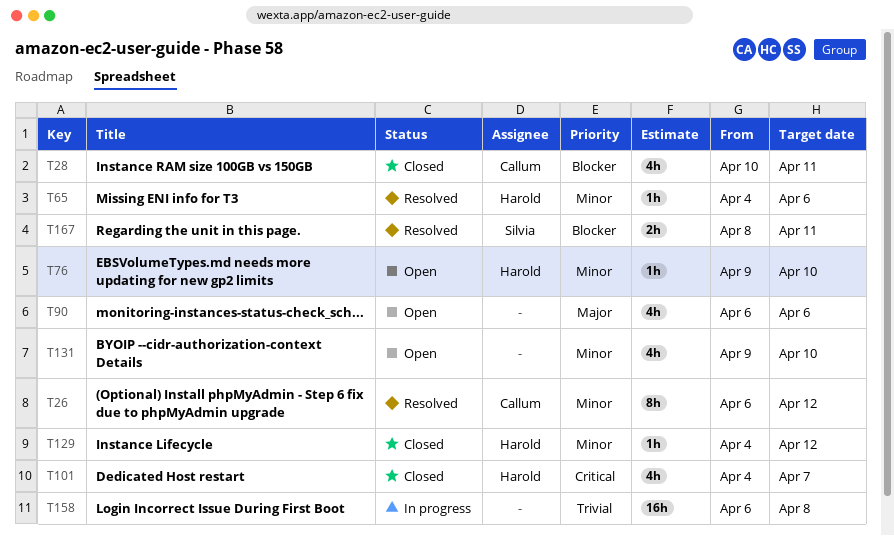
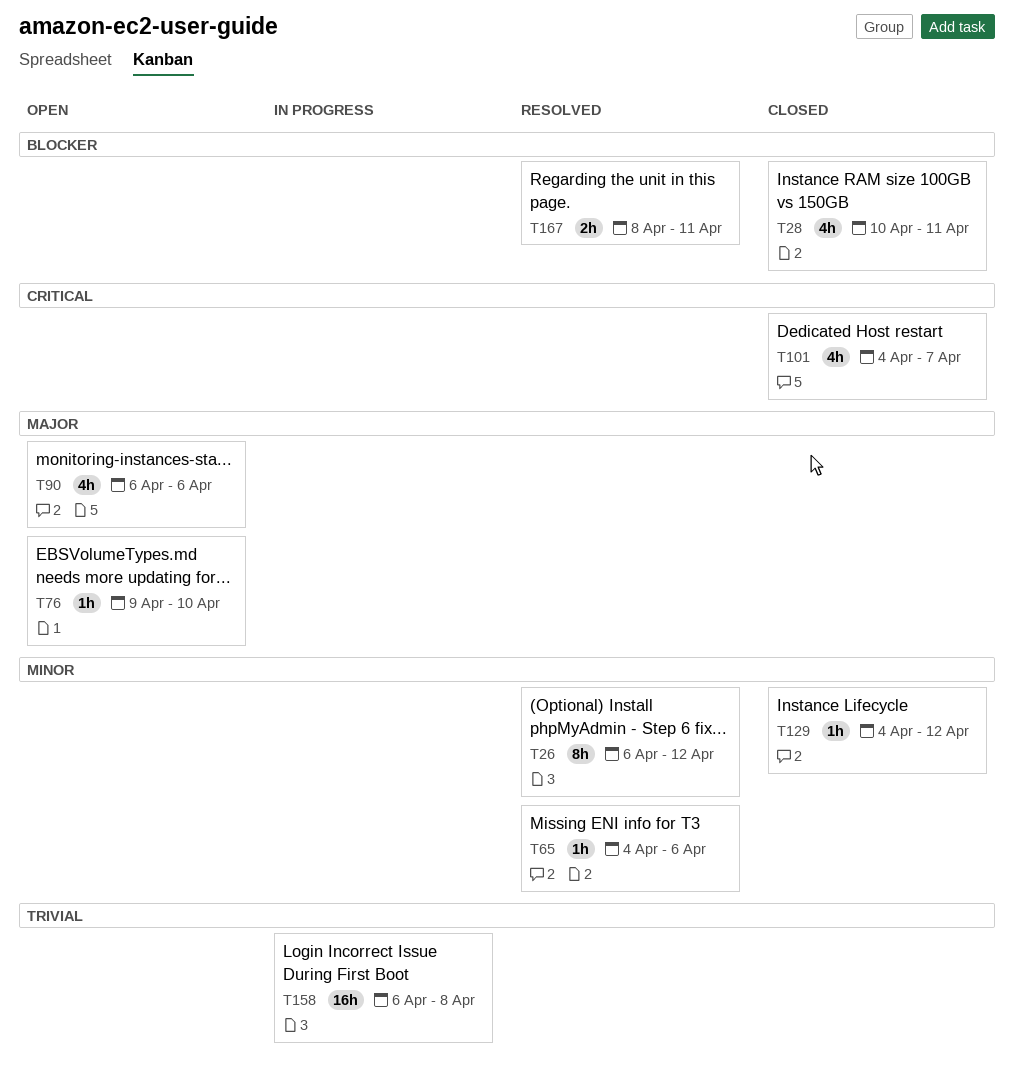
T76, priority: Minor -> Major
T131: present -> none

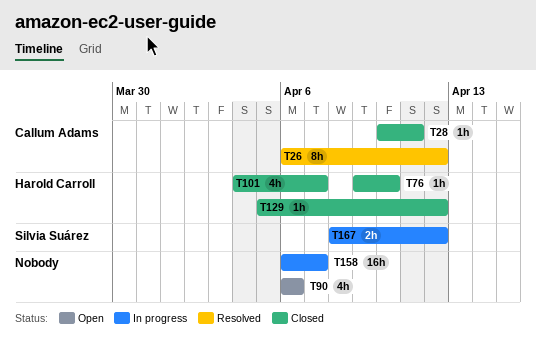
T28, estimate: 4h -> 1h
T65: present -> none
T76, status: Open -> Closed
T129, start: Apr 4 -> Apr 5
T158, due: Apr 8 -> Apr 7
T167, status: Resolved -> In progress
T167, due: Apr 11 -> Apr 12

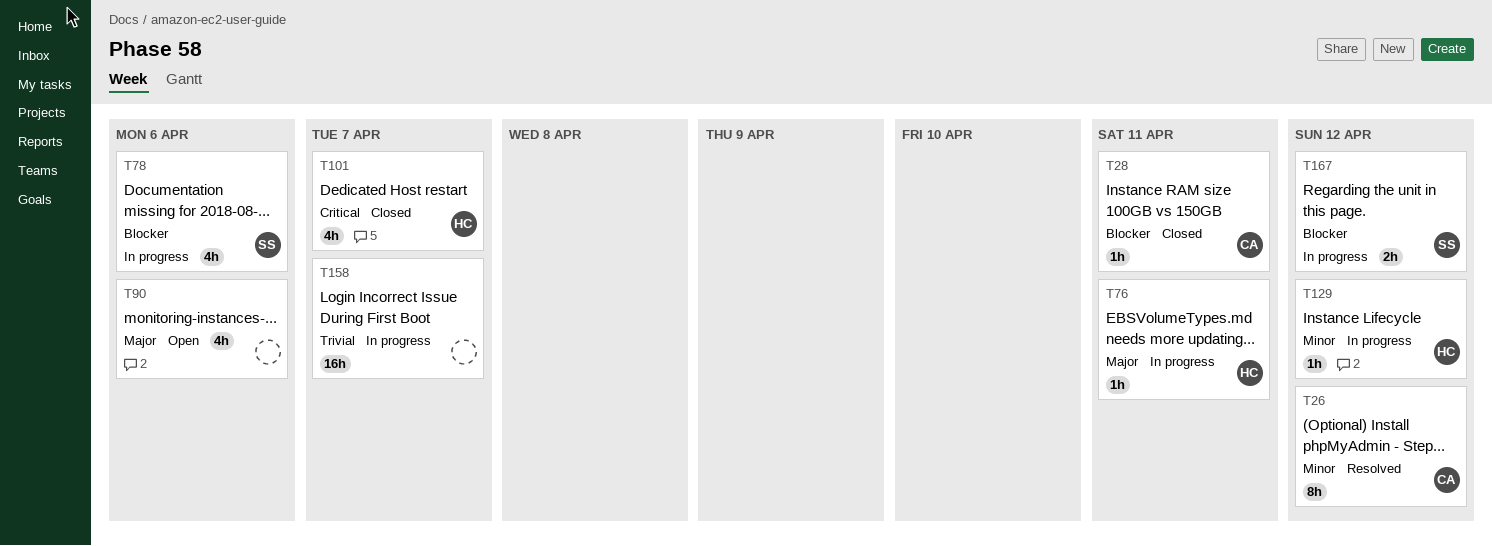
T76, status: Closed -> In progress
T76, due: Apr 10 -> Apr 11
T78: none -> present
T129, status: Closed -> In progress

